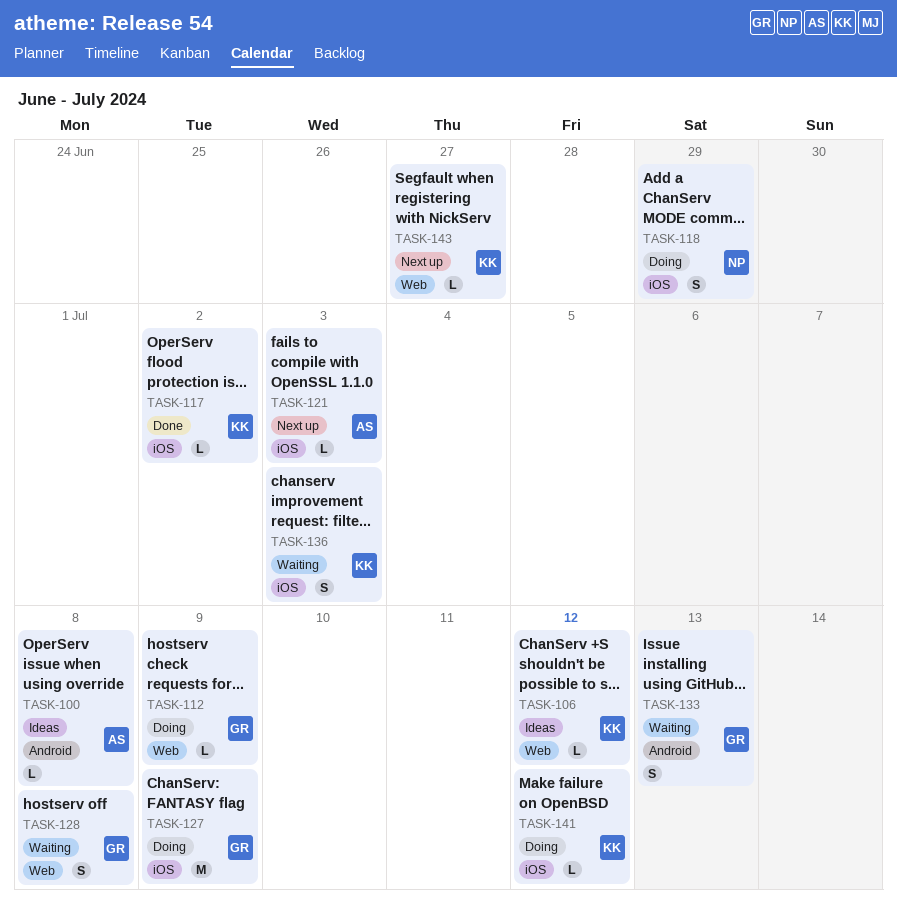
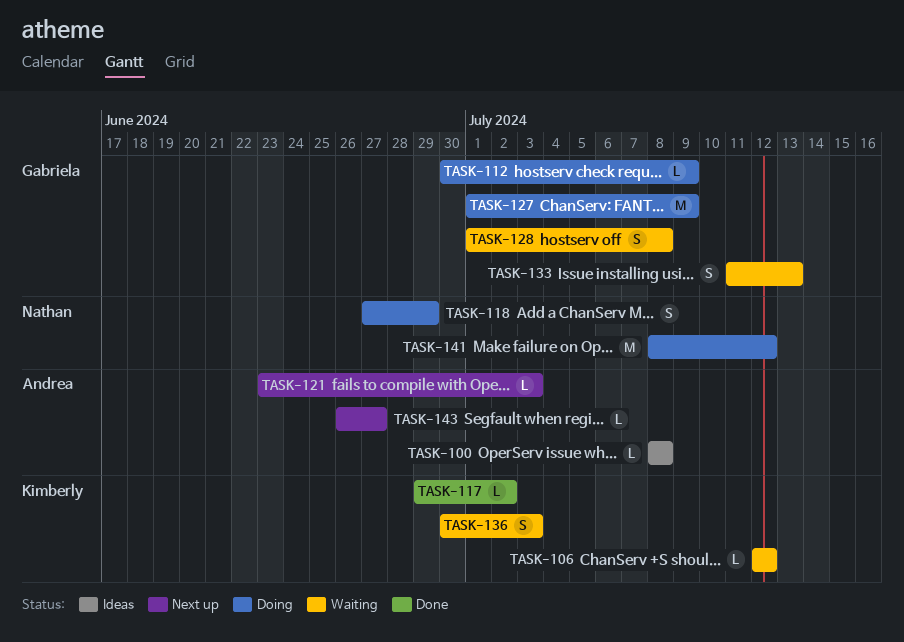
TASK-106, status: Ideas -> Waiting
TASK-141, owner: Kimberly -> Nathan
TASK-141, estimate: L -> M
TASK-143, owner: Kimberly -> Andrea

